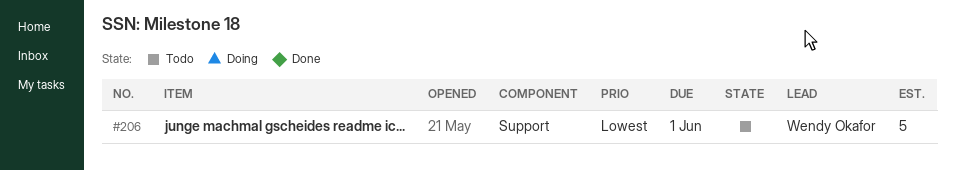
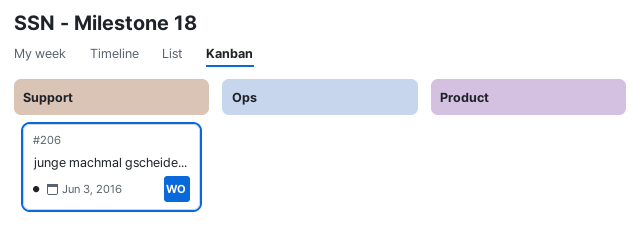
#206, estimate: 5 -> 1
#206, due: Jun 1 -> Jun 3

